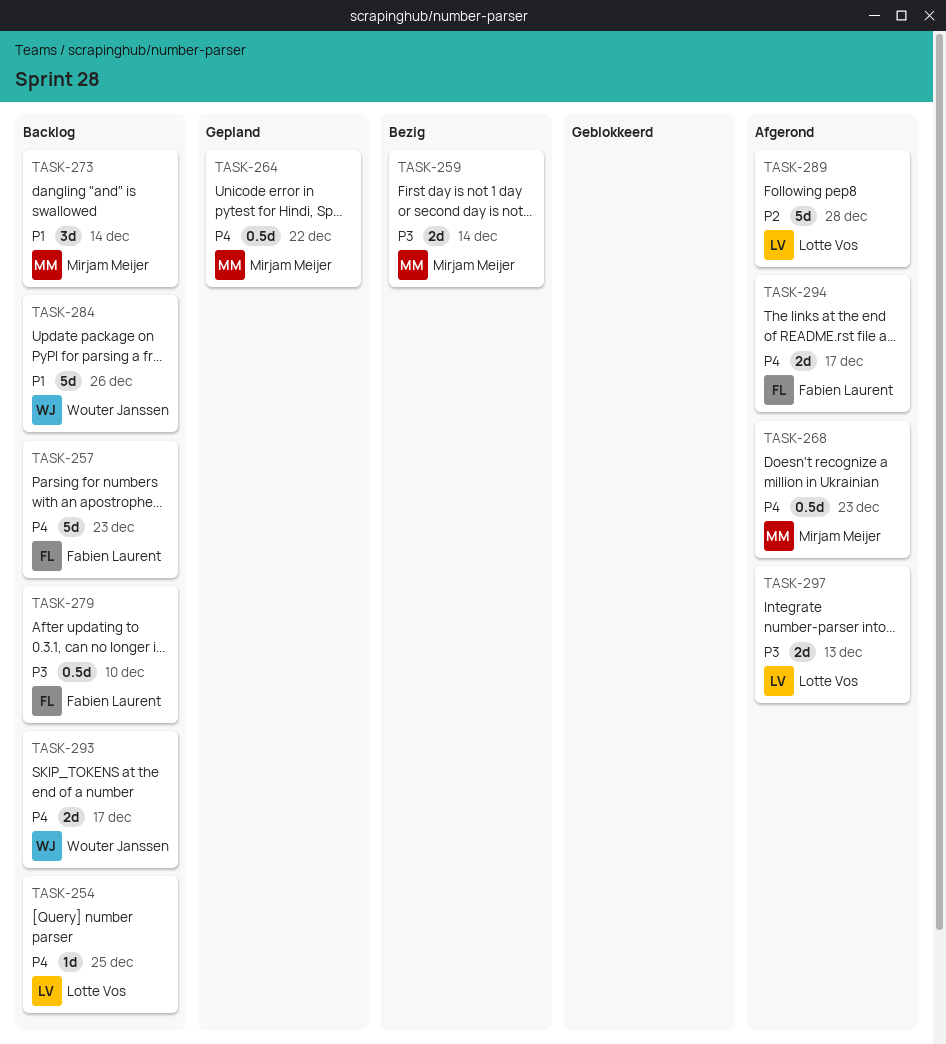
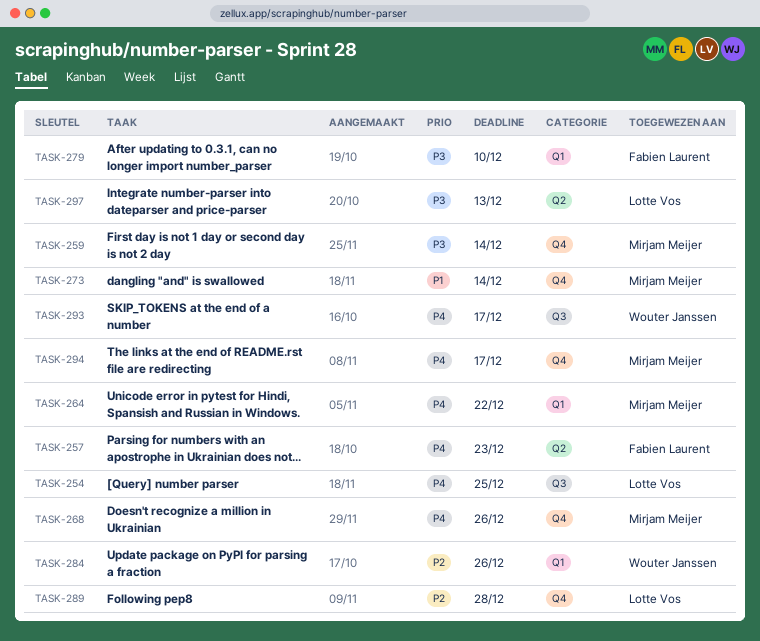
TASK-268, due: Dec 23 -> Dec 26
TASK-284, priority: P1 -> P2
TASK-294, owner: Fabien Laurent -> Mirjam Meijer

